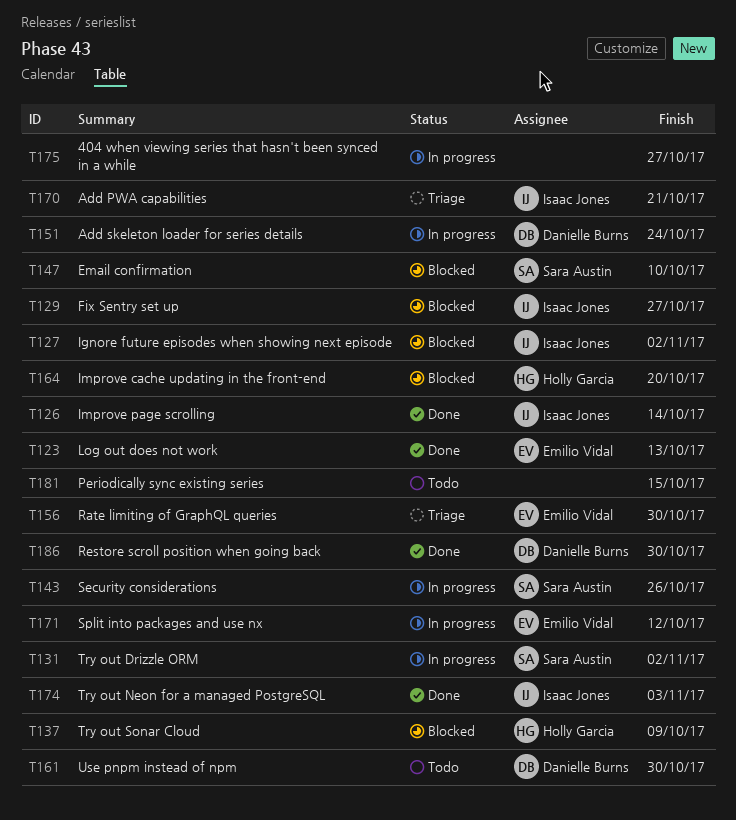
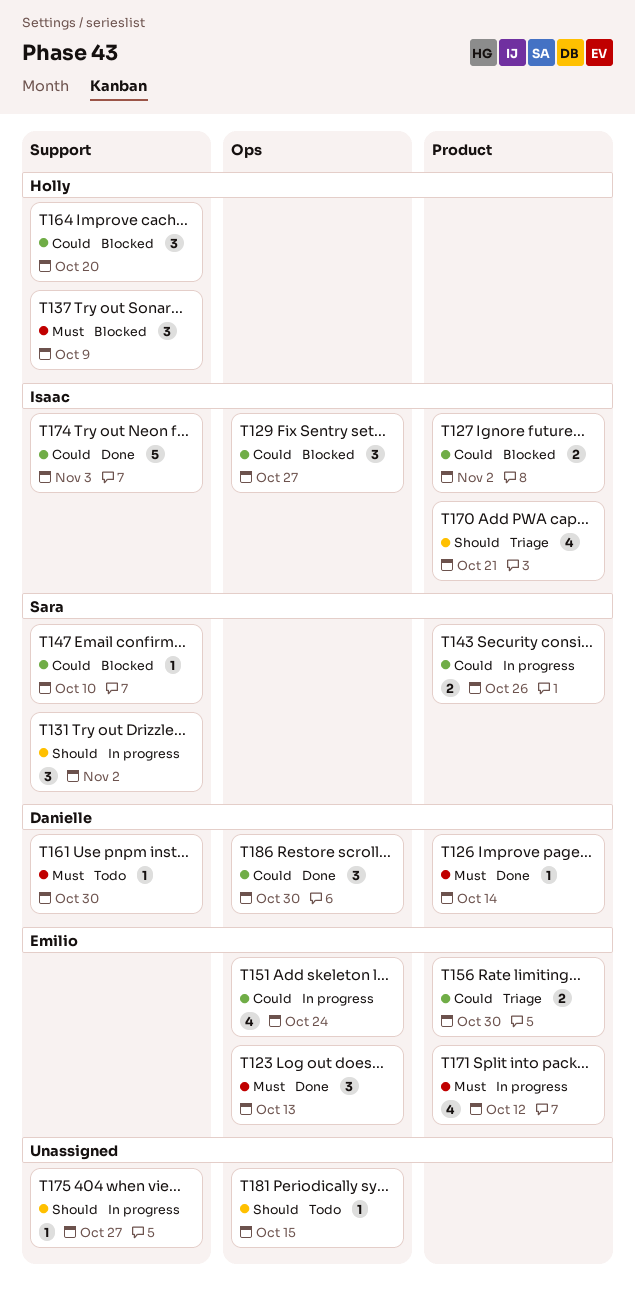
T126, owner: Isaac Jones -> Danielle Burns
T151, owner: Danielle Burns -> Emilio Vidal

